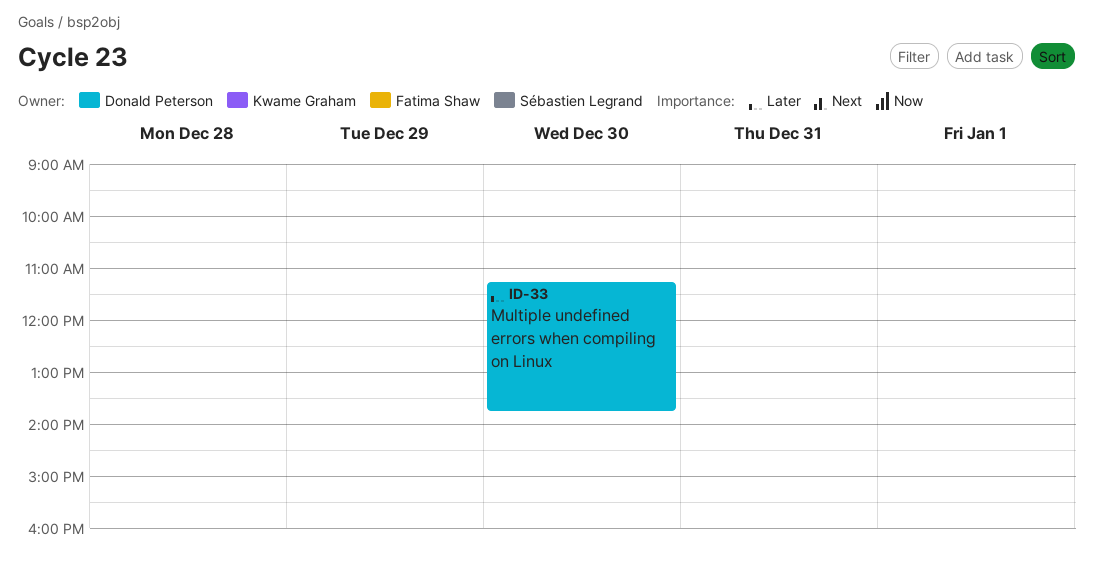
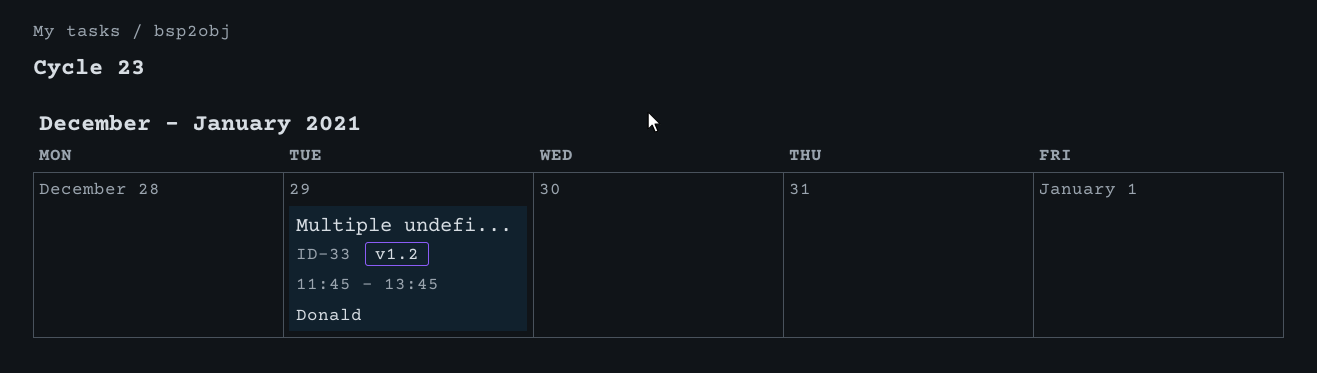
ID-33, day: Dec 30 -> Dec 29
ID-33, begins: 11:15 -> 11:45

